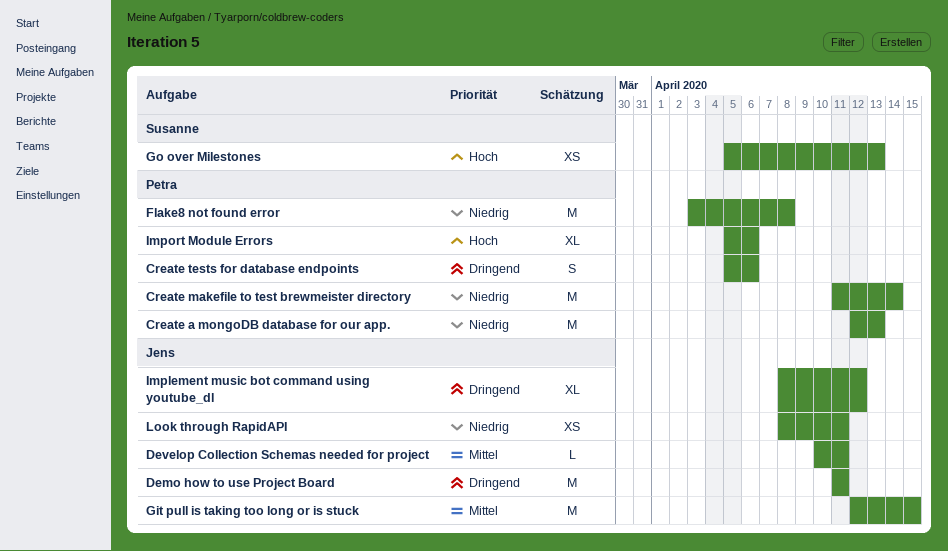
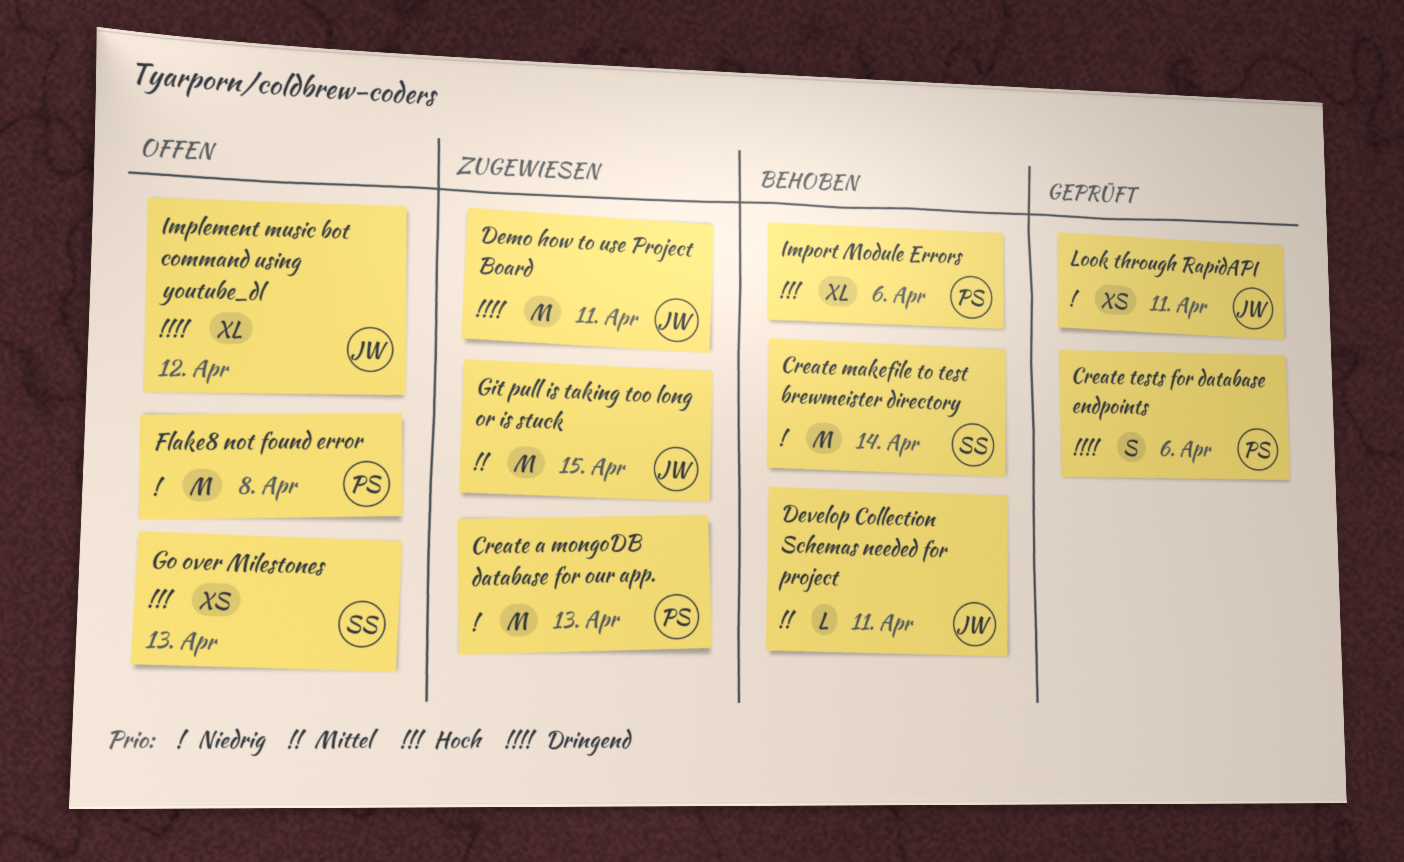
Create makefile to test brewmeister directory, owner: Petra -> Susanne

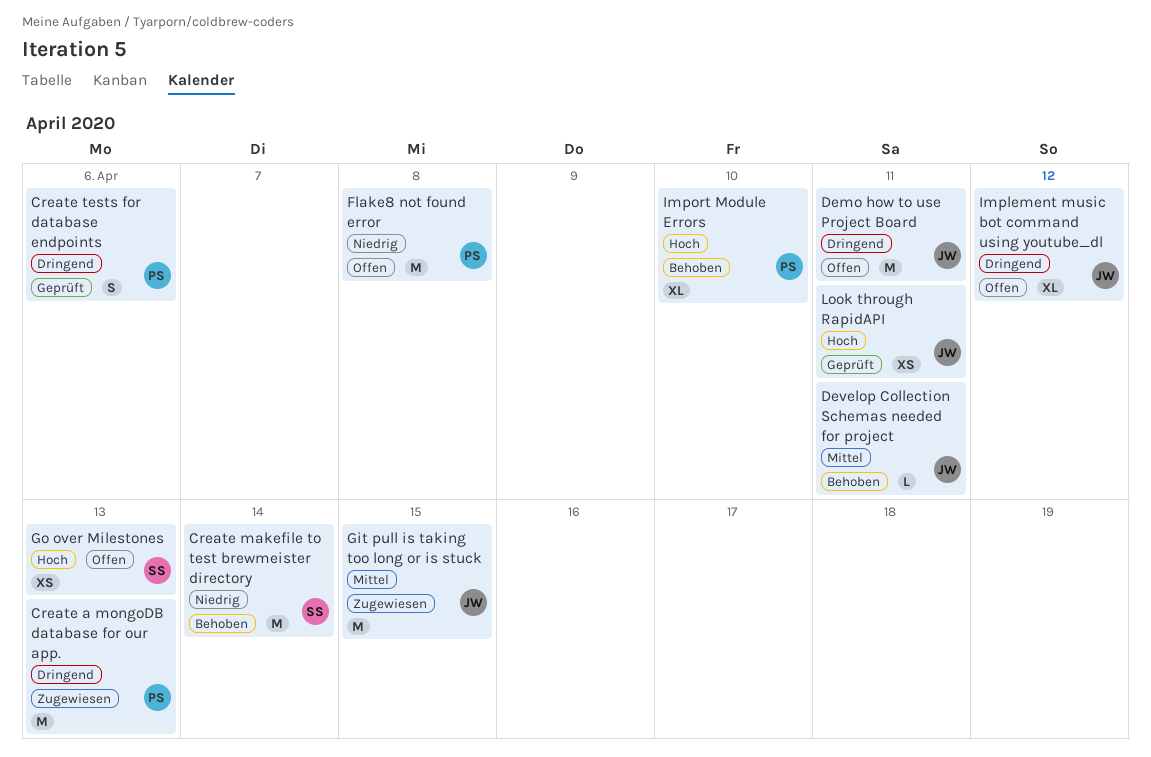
Create a mongoDB database for our app., priority: Niedrig -> Dringend
Demo how to use Project Board, status: Zugewiesen -> Offen
Import Module Errors, due: Apr 6 -> Apr 10
Look through RapidAPI, priority: Niedrig -> Hoch

